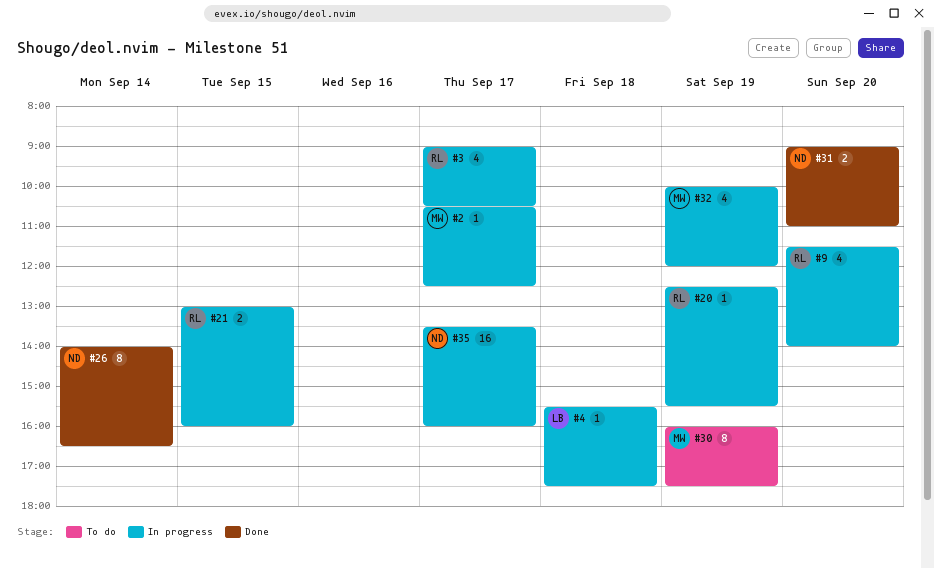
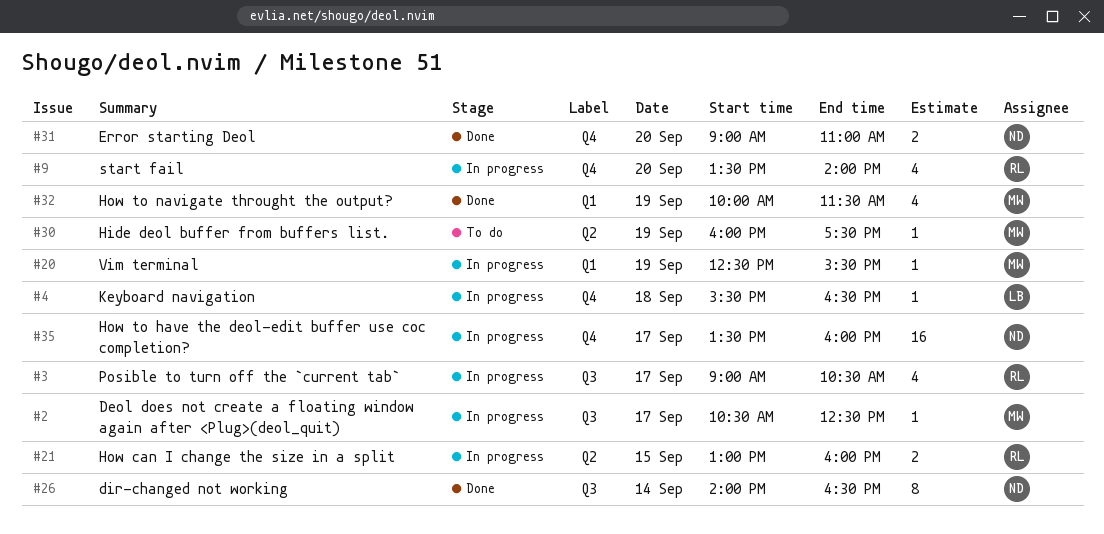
#4, ends: 17:30 -> 16:30
#9, begins: 11:30 -> 13:30
#20, owner: RL -> MW
#30, estimate: 8 -> 1
#32, status: In progress -> Done
#32, ends: 12:00 -> 11:30

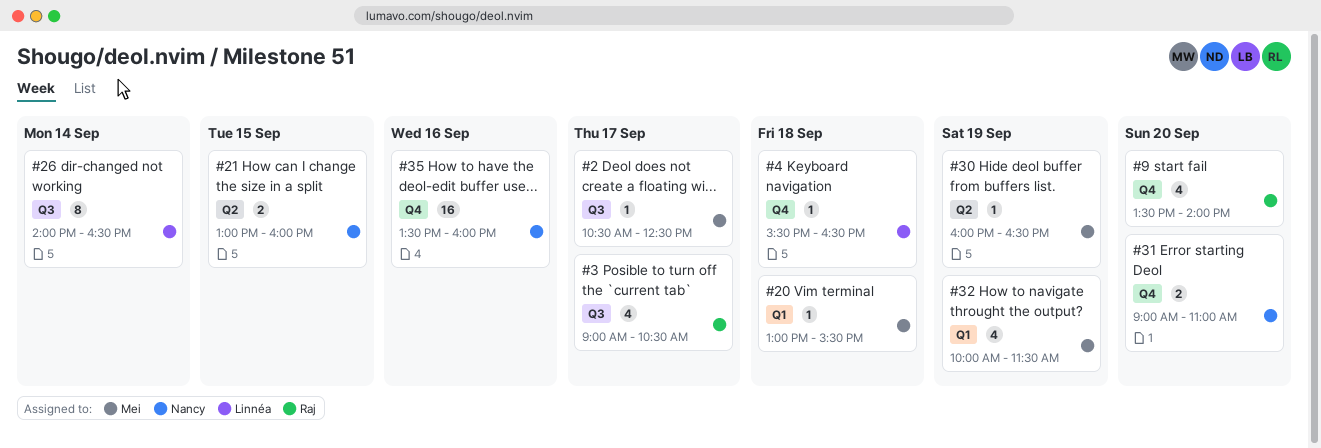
#20, day: Sep 19 -> Sep 18
#20, begins: 12:30 -> 13:00
#21, owner: Raj -> Nancy
#26, owner: Nancy -> Linnéa
#30, ends: 17:30 -> 16:30
#35, day: Sep 17 -> Sep 16

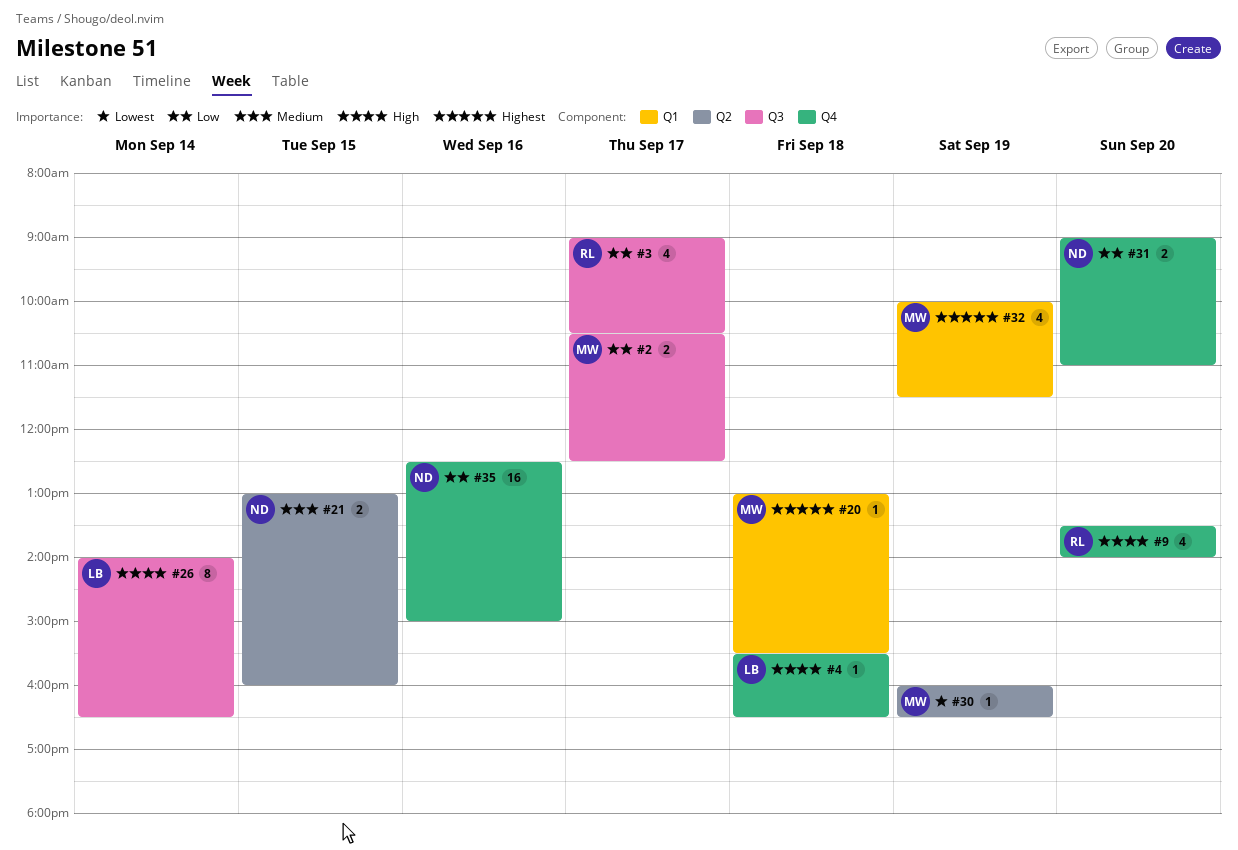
#2, estimate: 1 -> 2
#35, begins: 13:30 -> 12:30
#35, ends: 16:00 -> 15:00

